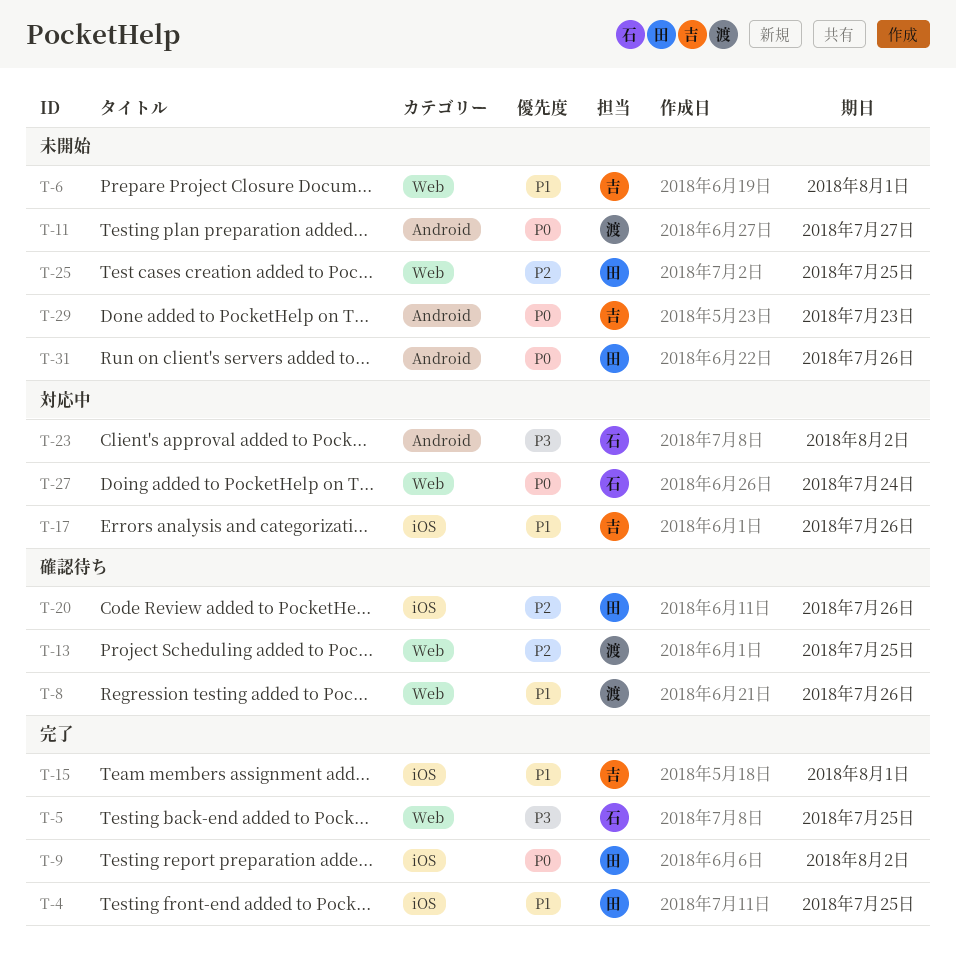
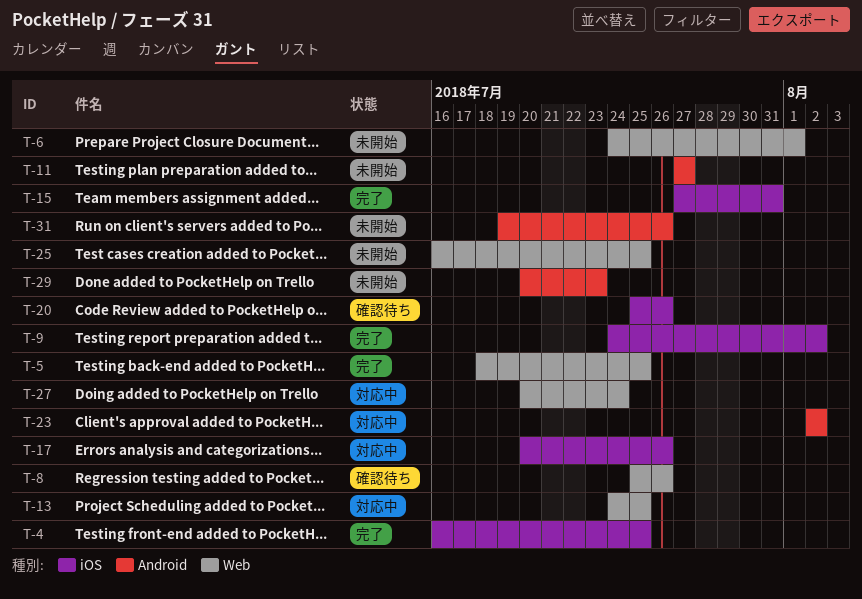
T-13, status: 確認待ち -> 対応中
T-15, due: Aug 1 -> Jul 31

